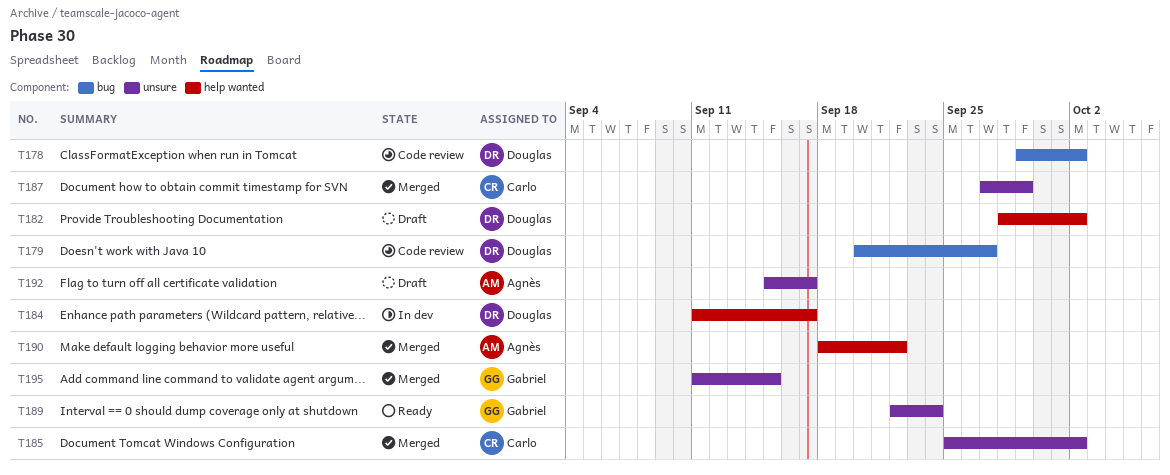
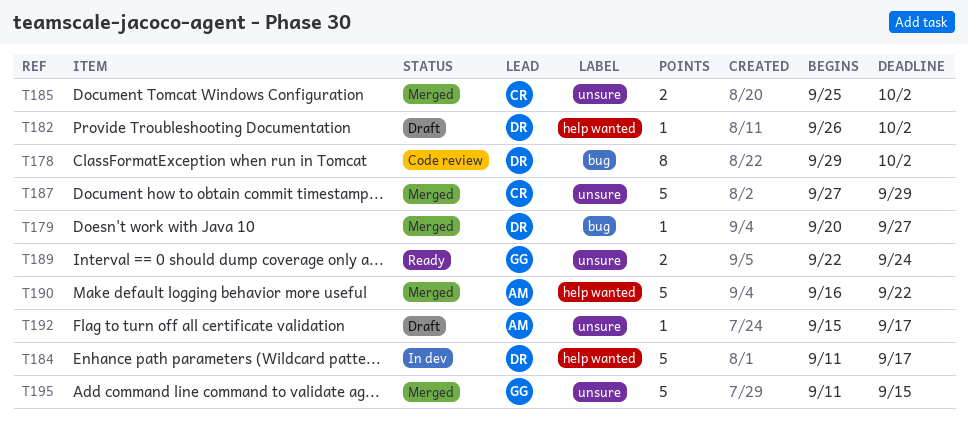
T179, status: Code review -> Merged
T182, start: Sep 28 -> Sep 26
T190, start: Sep 18 -> Sep 16

